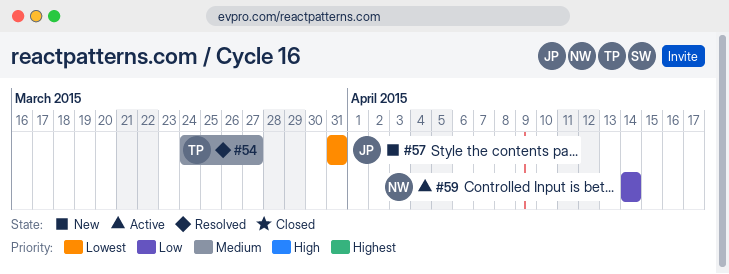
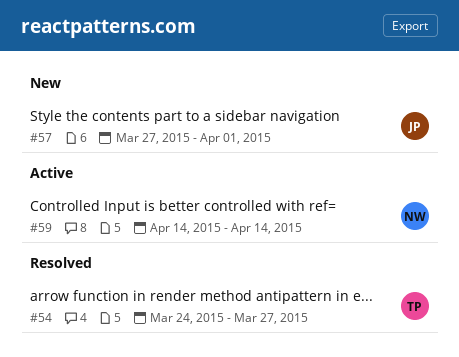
#57, start: Mar 31 -> Mar 27
#57, due: Mar 31 -> Apr 1

